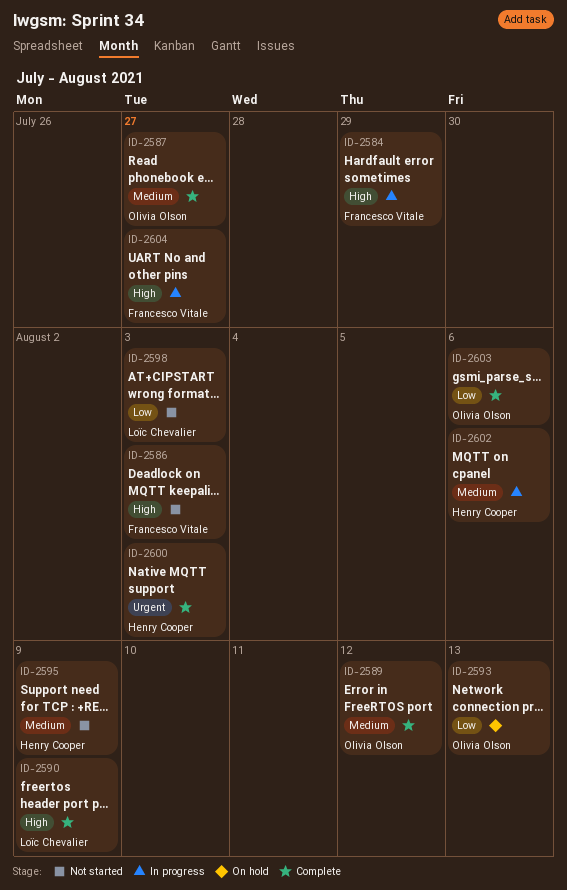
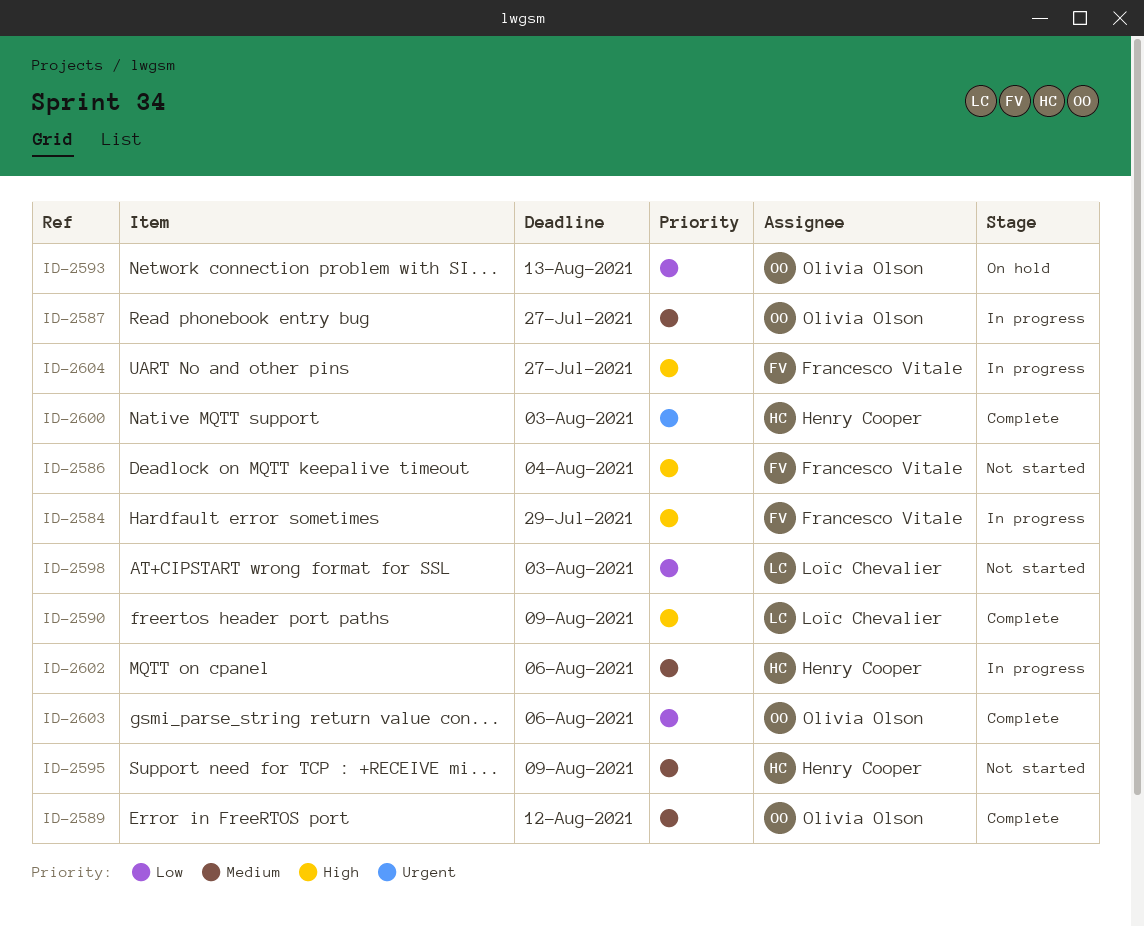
ID-2586, due: Aug 3 -> Aug 4
ID-2587, status: Complete -> In progress

